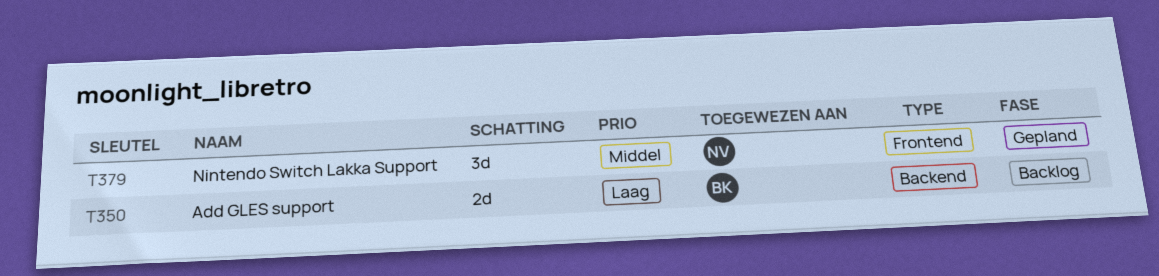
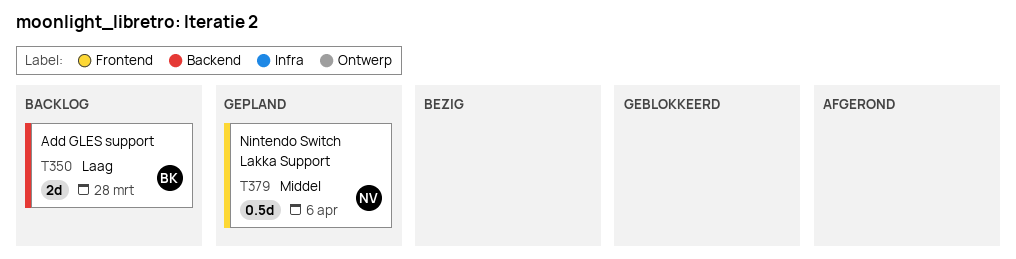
T379, estimate: 3d -> 0.5d

